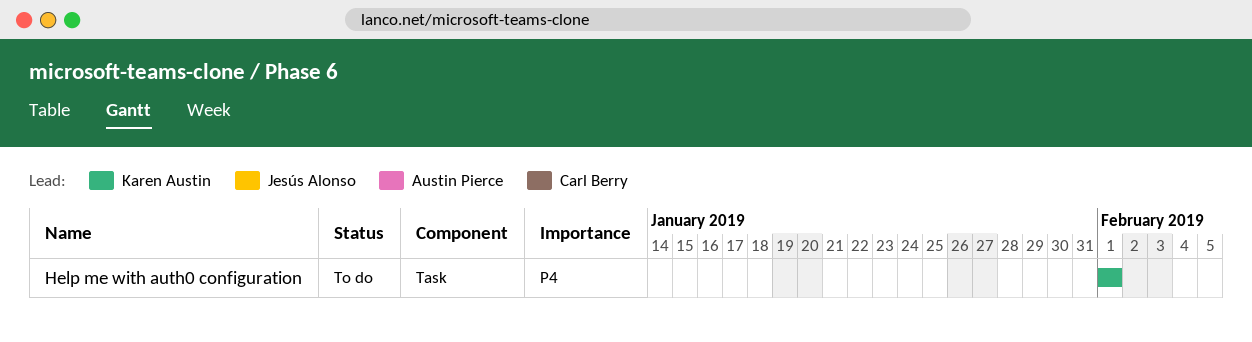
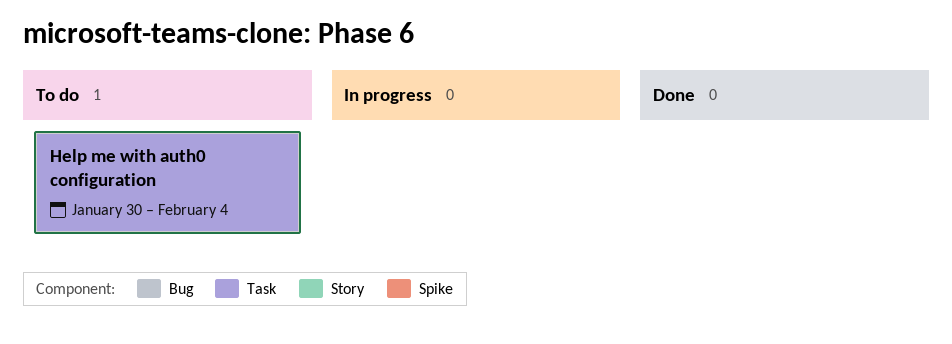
Help me with auth0 configuration, start: Feb 1 -> Jan 30
Help me with auth0 configuration, due: Feb 1 -> Feb 4

